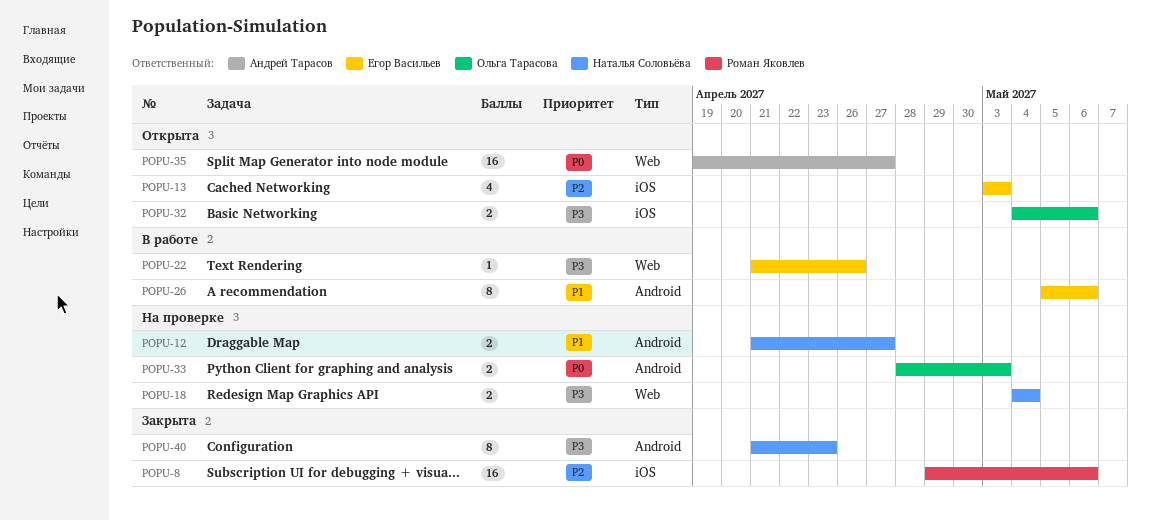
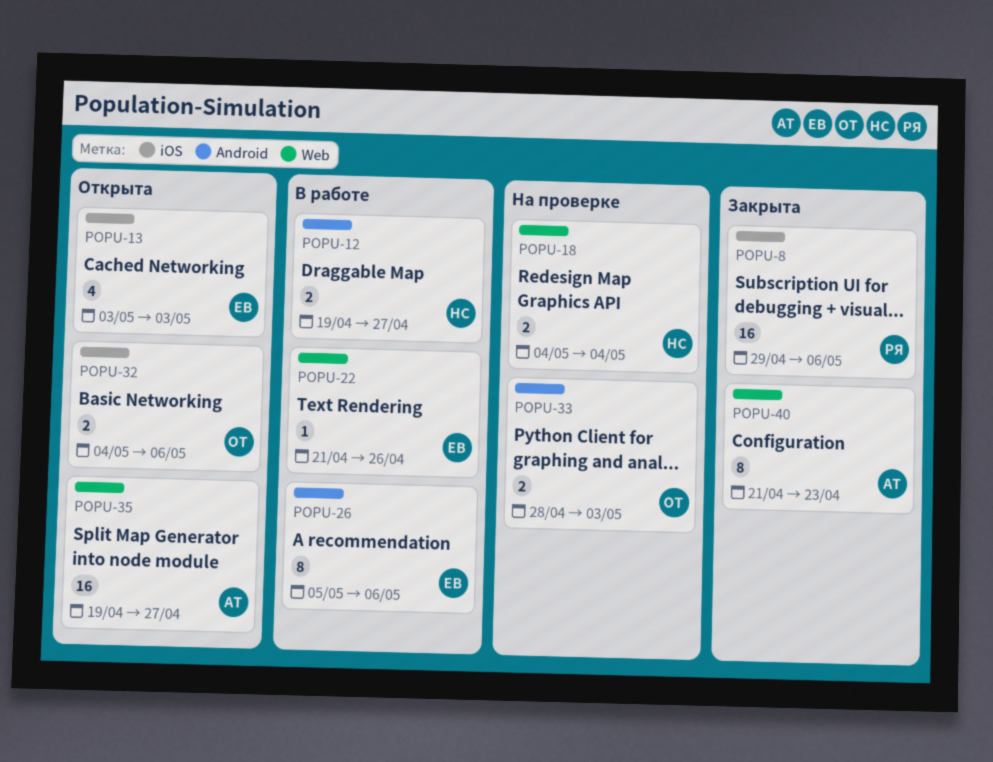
POPU-12, status: На проверке -> В работе
POPU-12, start: Apr 21 -> Apr 19
POPU-40, owner: Наталья Соловьёва -> Андрей Тарасов
POPU-40, label: Android -> Web

